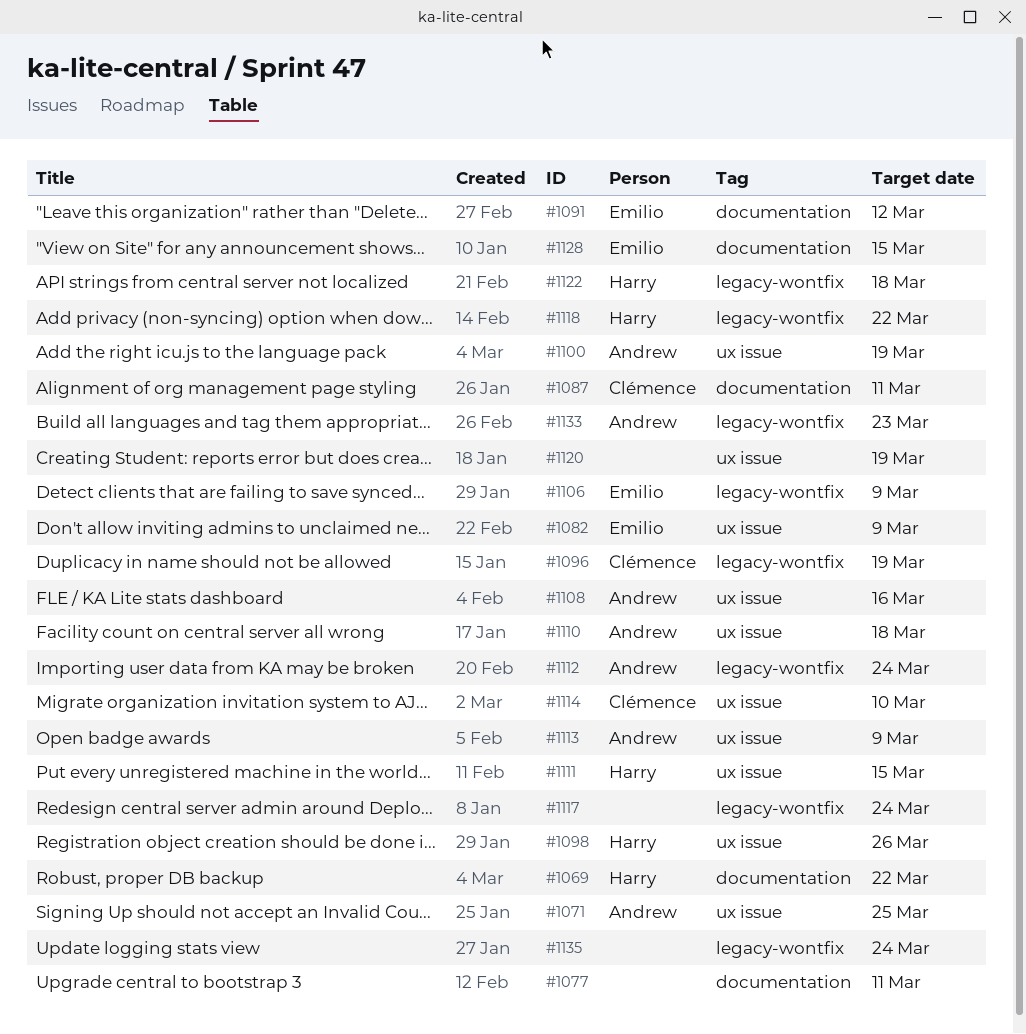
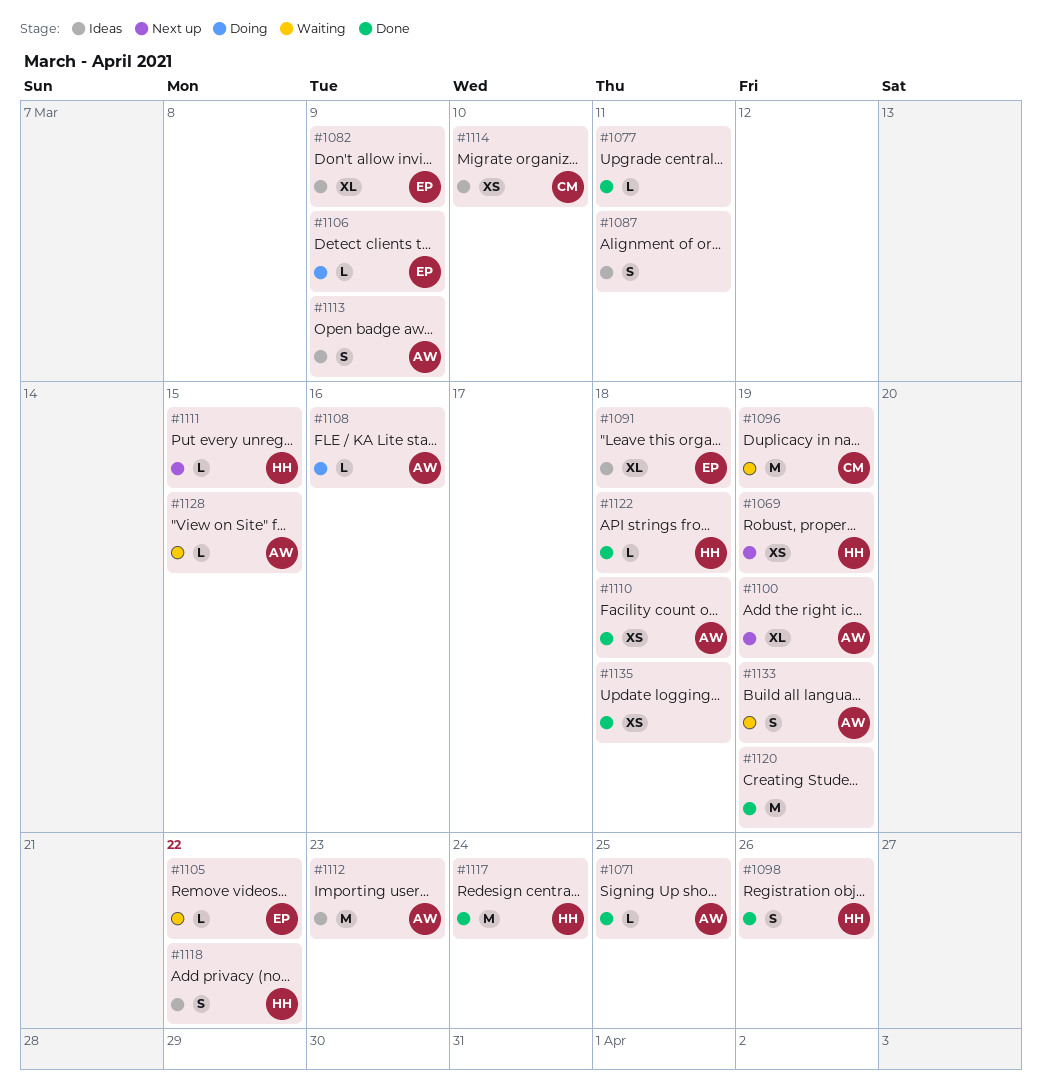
#1069, due: Mar 22 -> Mar 19
#1087, owner: Clémence -> none
#1091, due: Mar 12 -> Mar 18
#1105: none -> present
#1112, due: Mar 24 -> Mar 23
#1117, owner: none -> Harry
#1128, owner: Emilio -> Andrew
#1133, due: Mar 23 -> Mar 19
#1135, due: Mar 24 -> Mar 18

